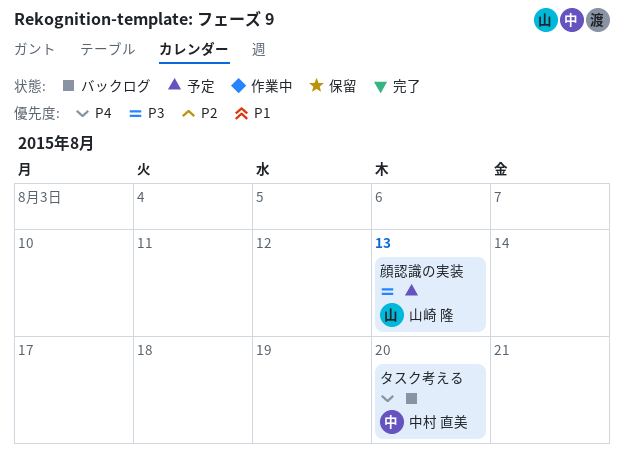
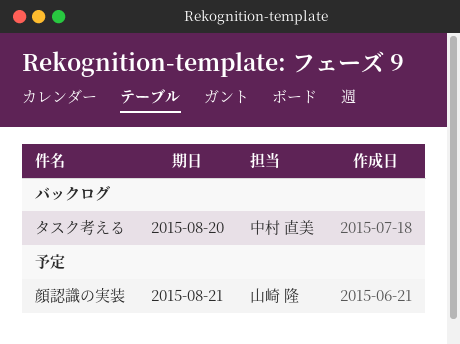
顔認識の実装, due: Aug 13 -> Aug 21

